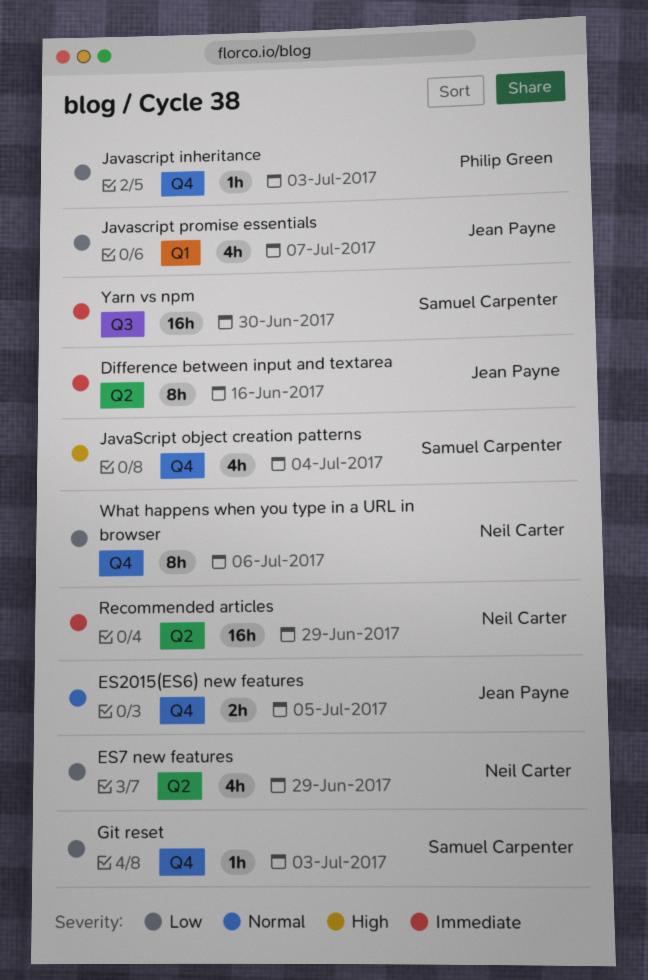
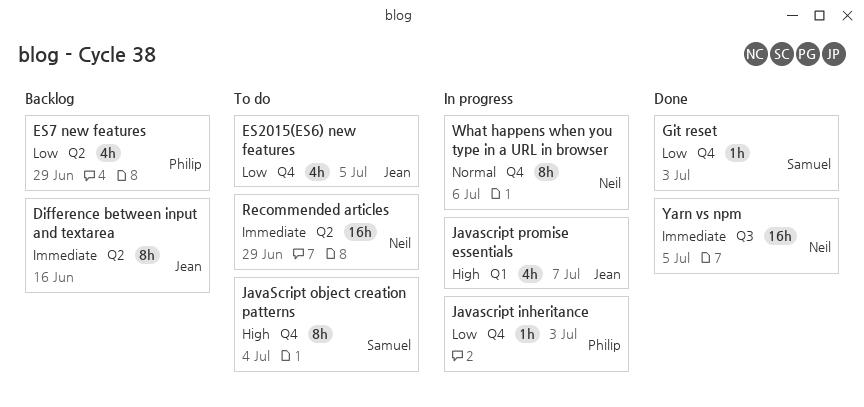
ES2015(ES6) new features, priority: Normal -> Low
ES2015(ES6) new features, estimate: 2h -> 4h
ES7 new features, owner: Neil Carter -> Philip Green
JavaScript object creation patterns, estimate: 4h -> 8h
Javascript promise essentials, priority: Low -> High
What happens when you type in a URL in browser, priority: Low -> Normal
Yarn vs npm, owner: Samuel Carpenter -> Neil Carter
Yarn vs npm, due: Jun 30 -> Jul 5

